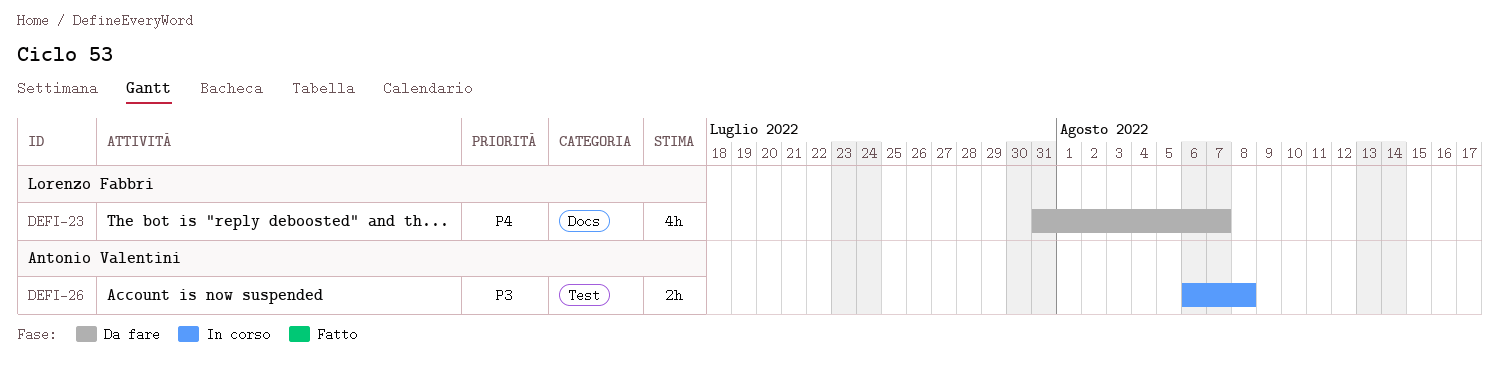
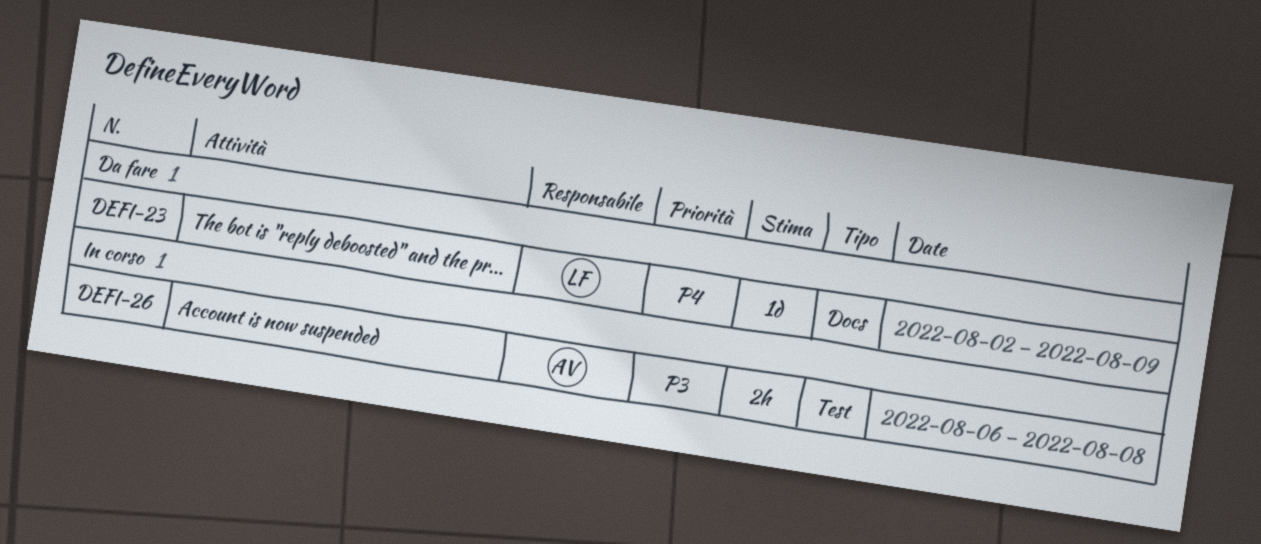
DEFI-23, estimate: 4h -> 1d
DEFI-23, start: Jul 31 -> Aug 2
DEFI-23, due: Aug 7 -> Aug 9

